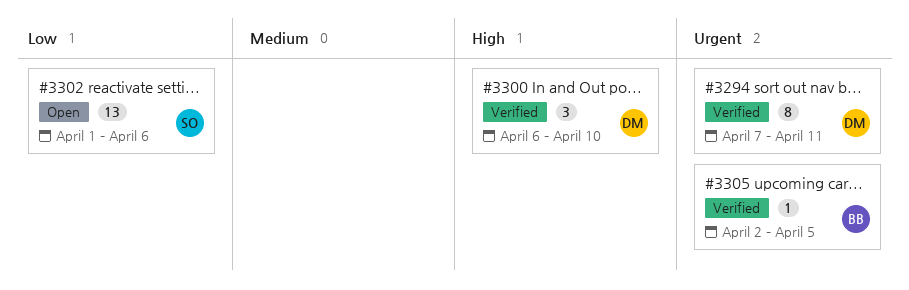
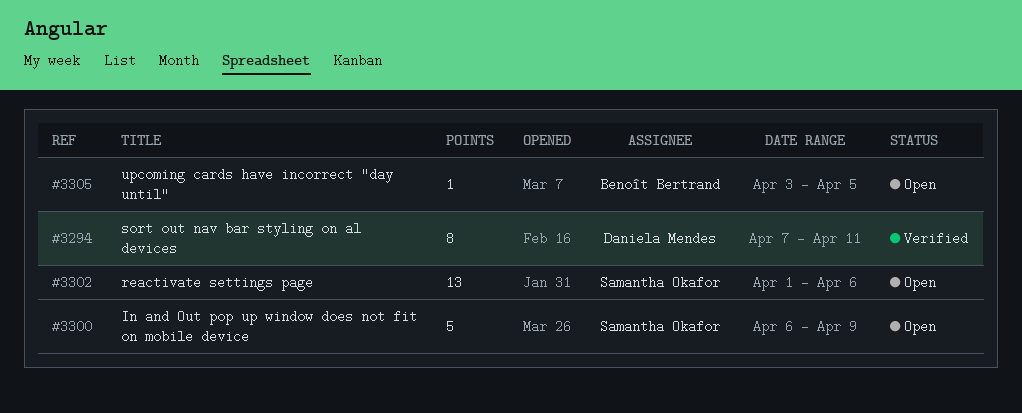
#3300, status: Verified -> Open
#3300, owner: Daniela Mendes -> Samantha Okafor
#3300, estimate: 3 -> 5
#3300, due: Apr 10 -> Apr 9
#3305, status: Verified -> Open
#3305, start: Apr 2 -> Apr 3

